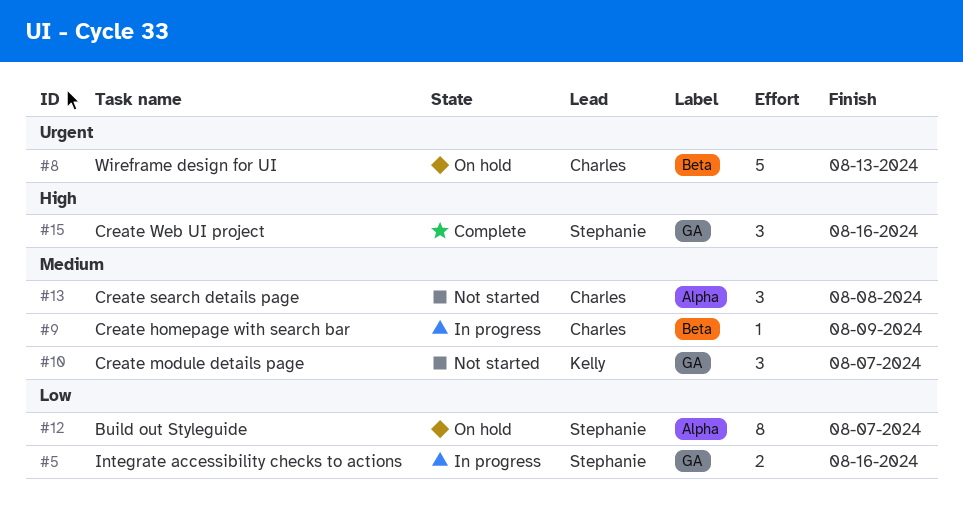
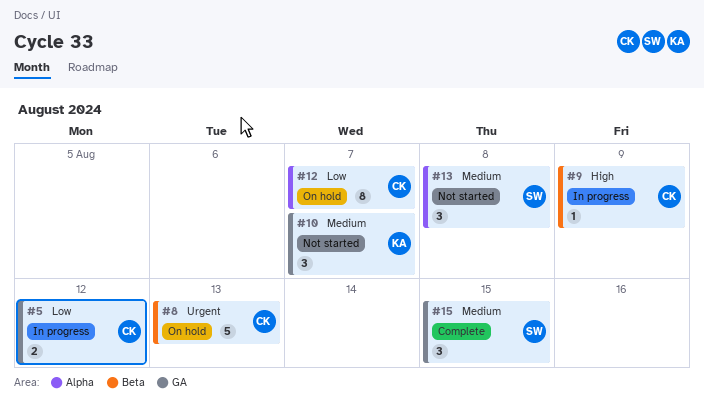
#5, owner: Stephanie -> Charles
#5, due: Aug 16 -> Aug 12
#9, priority: Medium -> High
#12, owner: Stephanie -> Charles
#13, owner: Charles -> Stephanie
#15, priority: High -> Medium
#15, due: Aug 16 -> Aug 15

